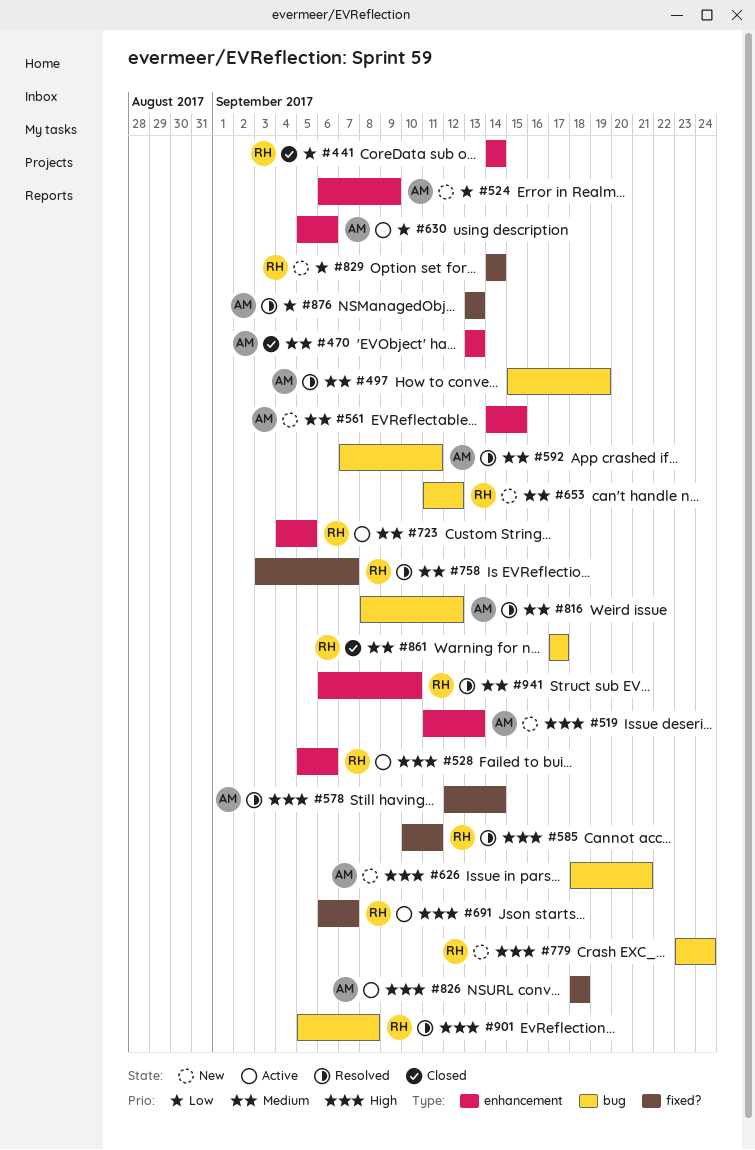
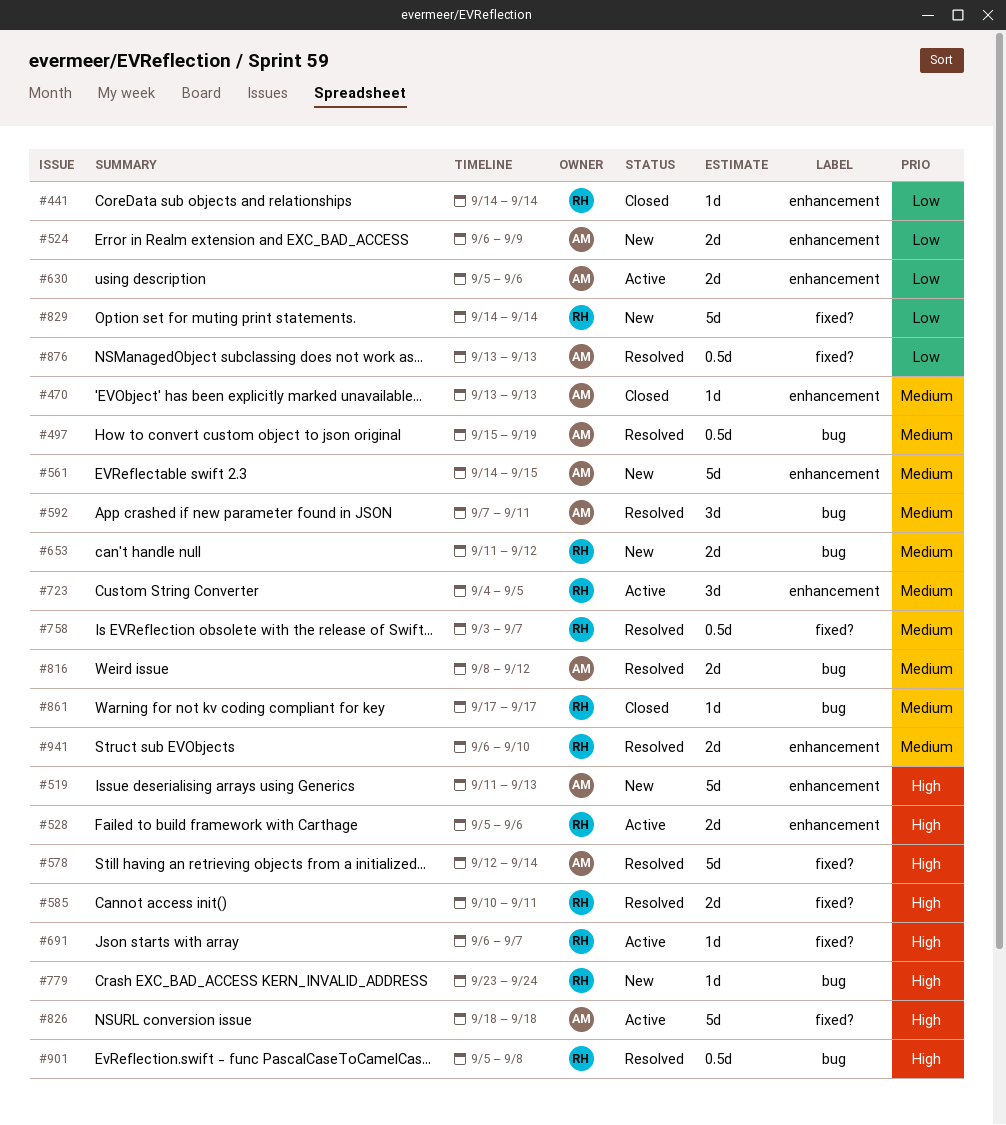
#626: present -> none

